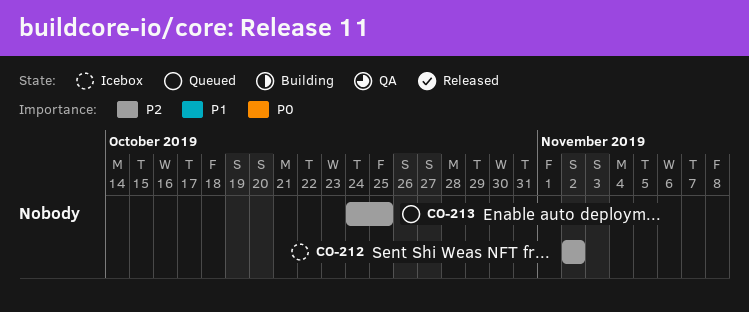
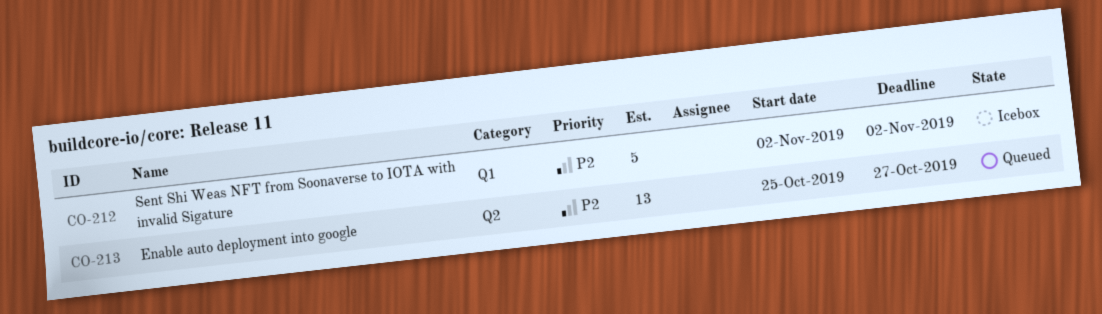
CO-213, start: Oct 24 -> Oct 25
CO-213, due: Oct 25 -> Oct 27

